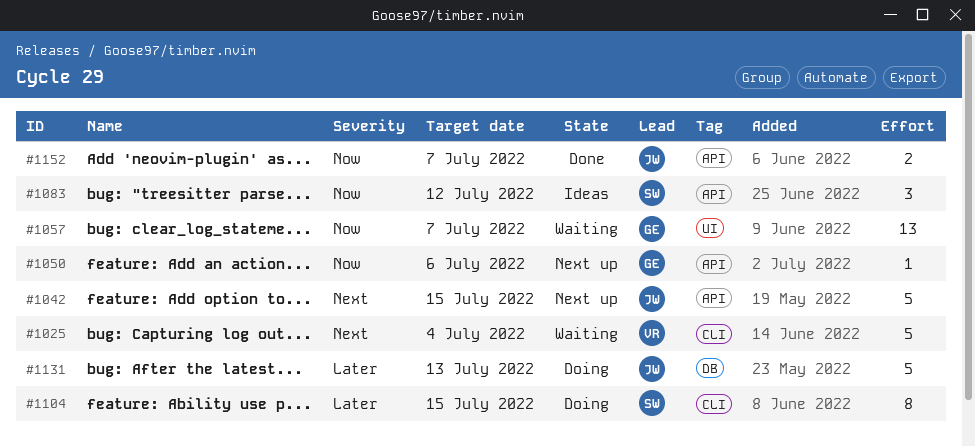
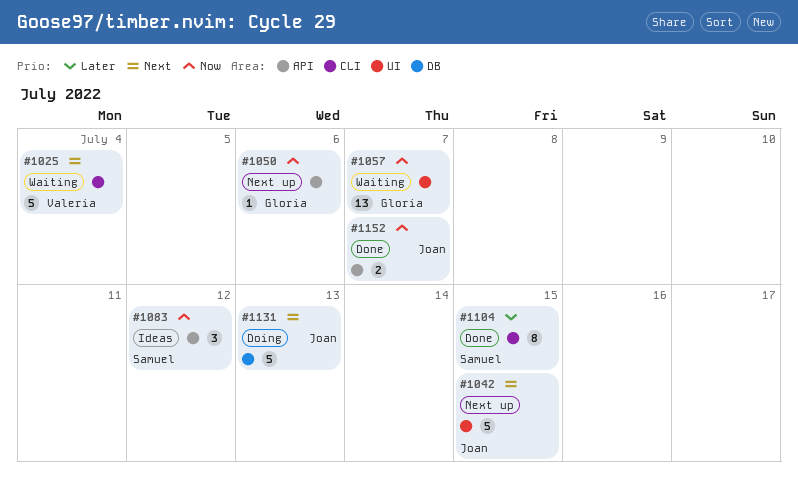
#1042, label: API -> UI
#1104, status: Doing -> Done
#1131, priority: Later -> Next

